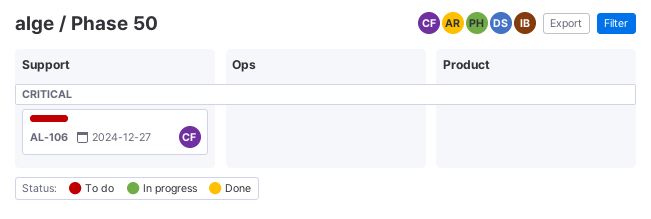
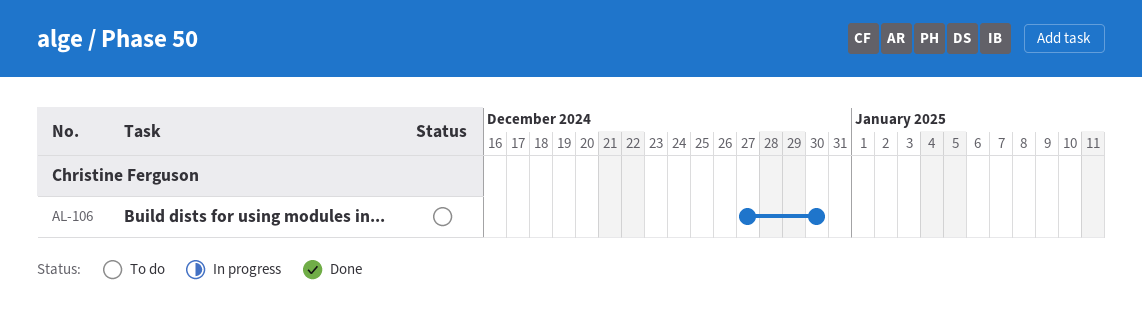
AL-106, due: Dec 27 -> Dec 30

